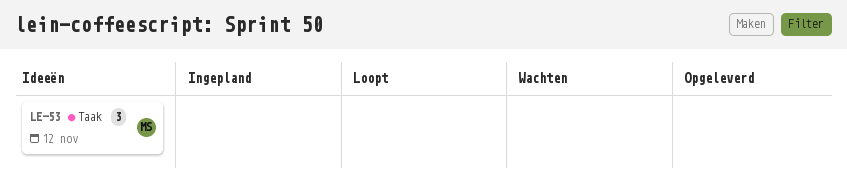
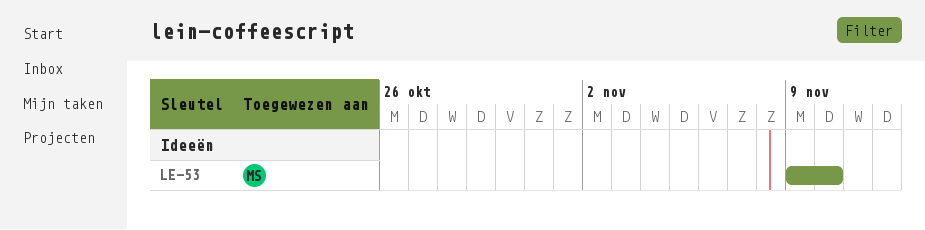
LE-53, due: Nov 12 -> Nov 10

